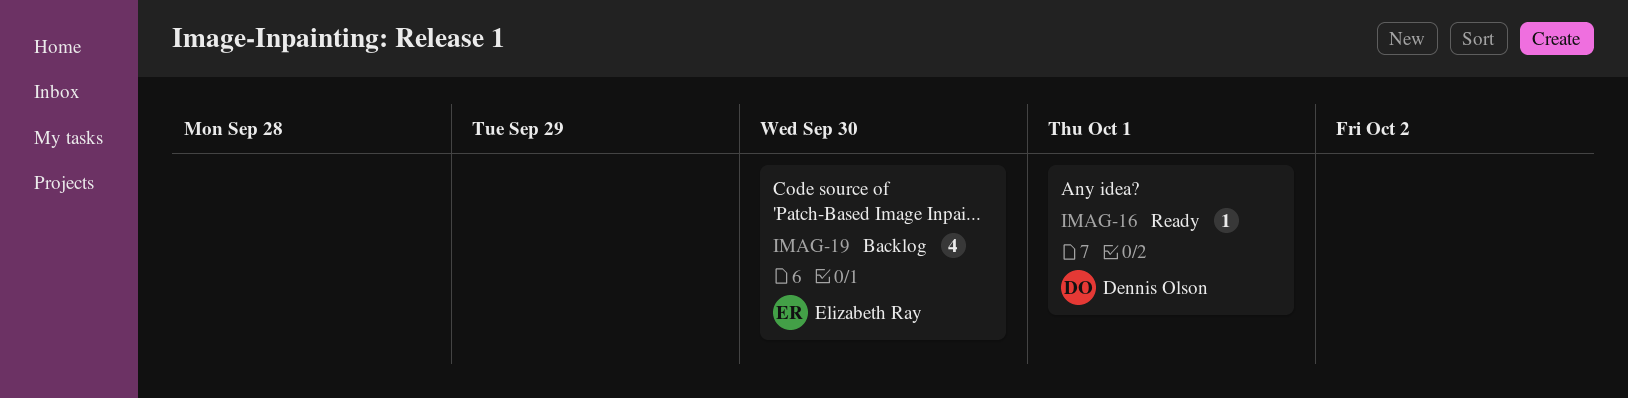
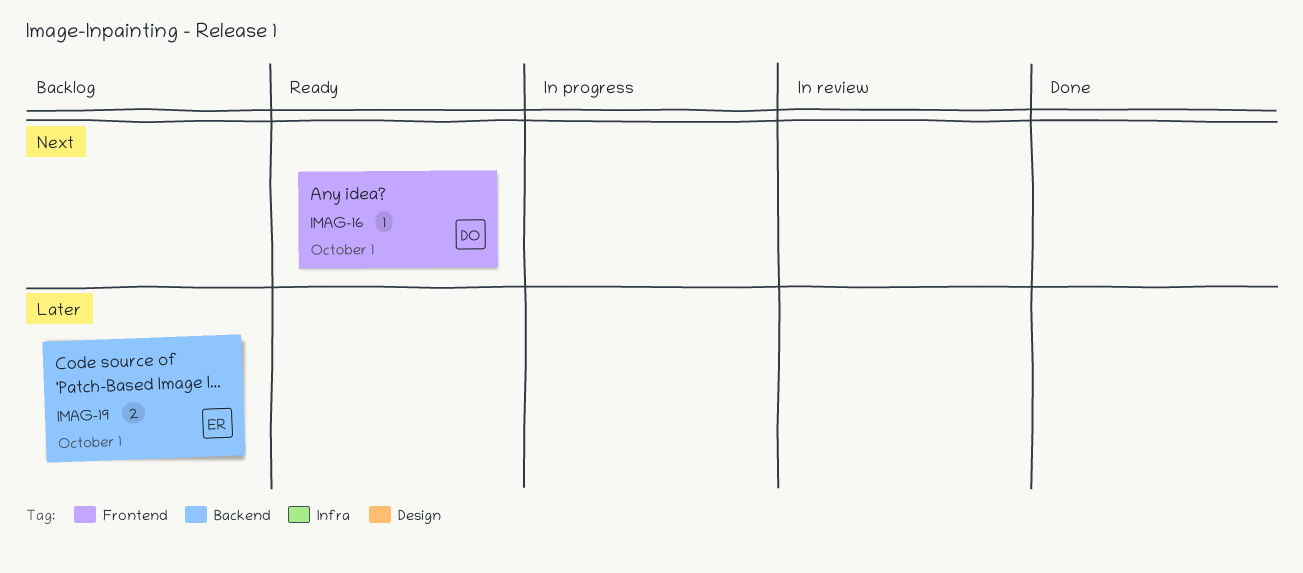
IMAG-19, estimate: 4 -> 2
IMAG-19, due: Sep 30 -> Oct 1

